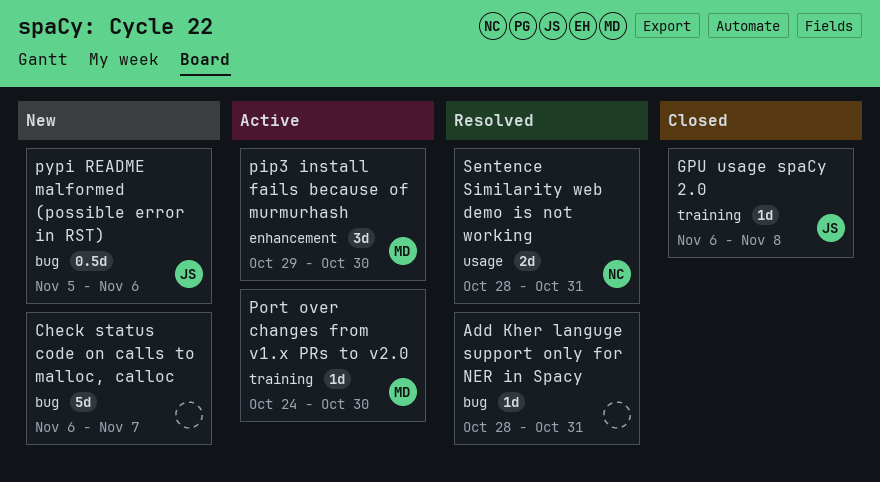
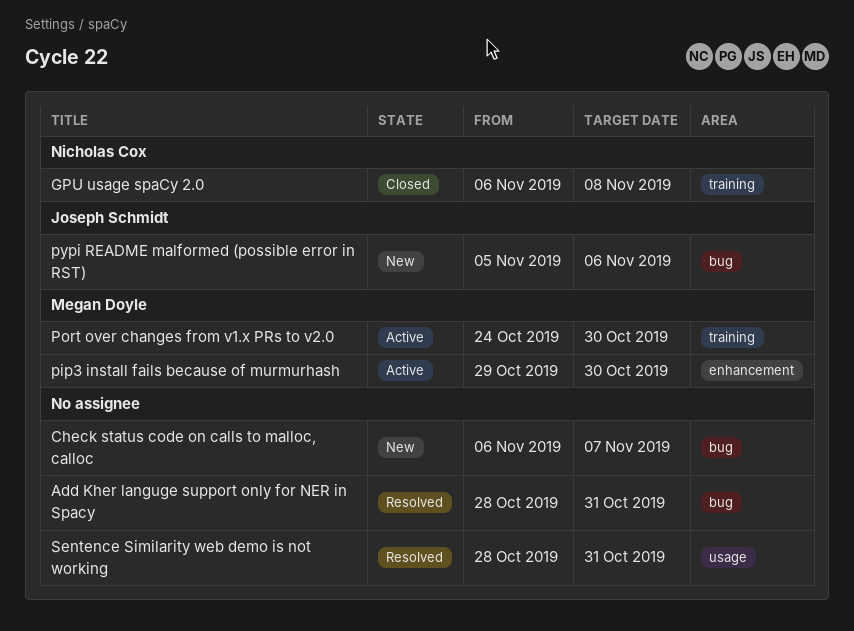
GPU usage spaCy 2.0, owner: Joseph Schmidt -> Nicholas Cox
Sentence Similarity web demo is not working, owner: Nicholas Cox -> none

